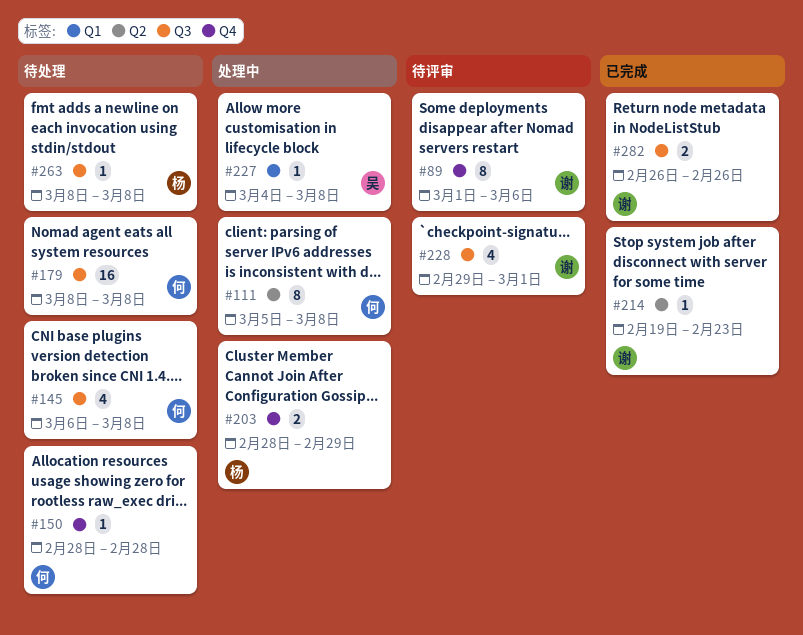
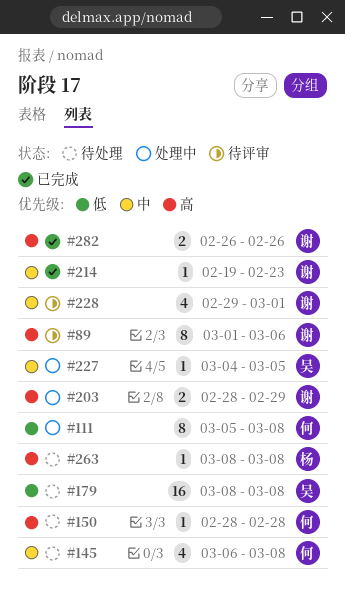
#179, owner: 何 -> 吴
#203, owner: 杨 -> 谢
#227, due: Mar 8 -> Mar 5

